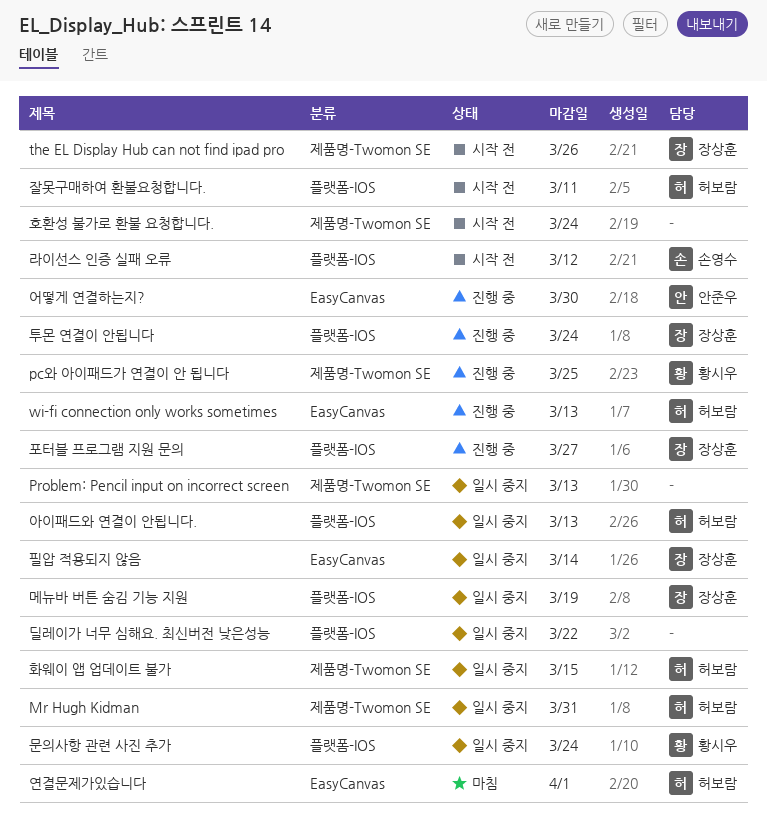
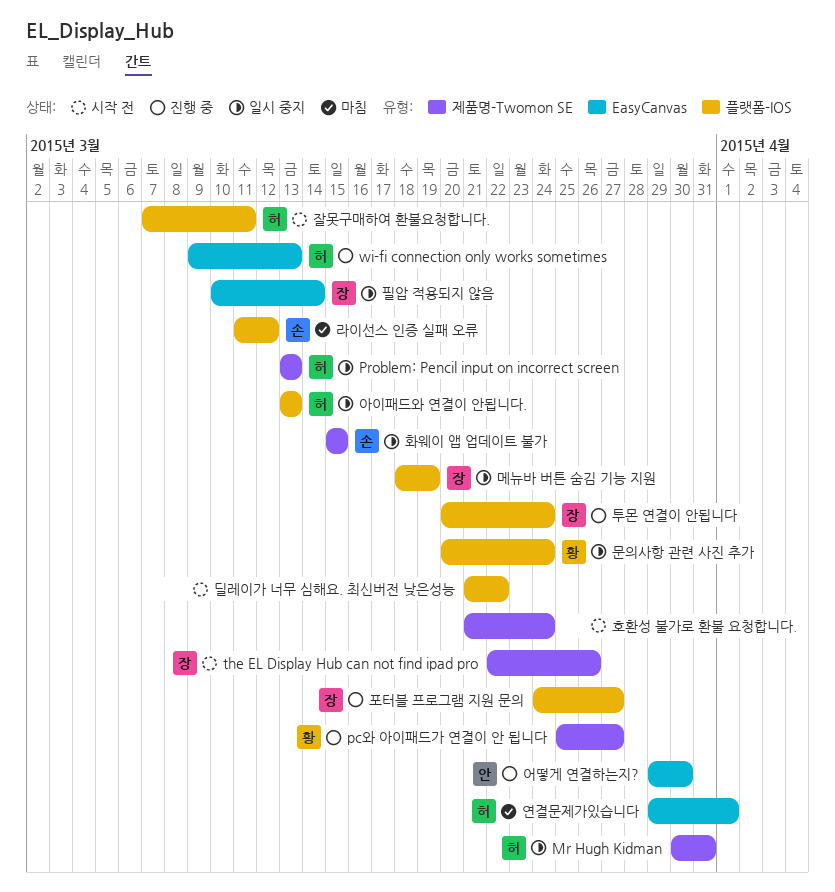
pc와 아이패드가 연결이 안 됩니다, due: Mar 25 -> Mar 27
Problem: Pencil input on incorrect screen, owner: none -> 허보람
딜레이가 너무 심해요. 최신버전 낮은성능, status: 일시 중지 -> 시작 전
라이선스 인증 실패 오류, status: 시작 전 -> 마침
화웨이 앱 업데이트 불가, owner: 허보람 -> 손영수

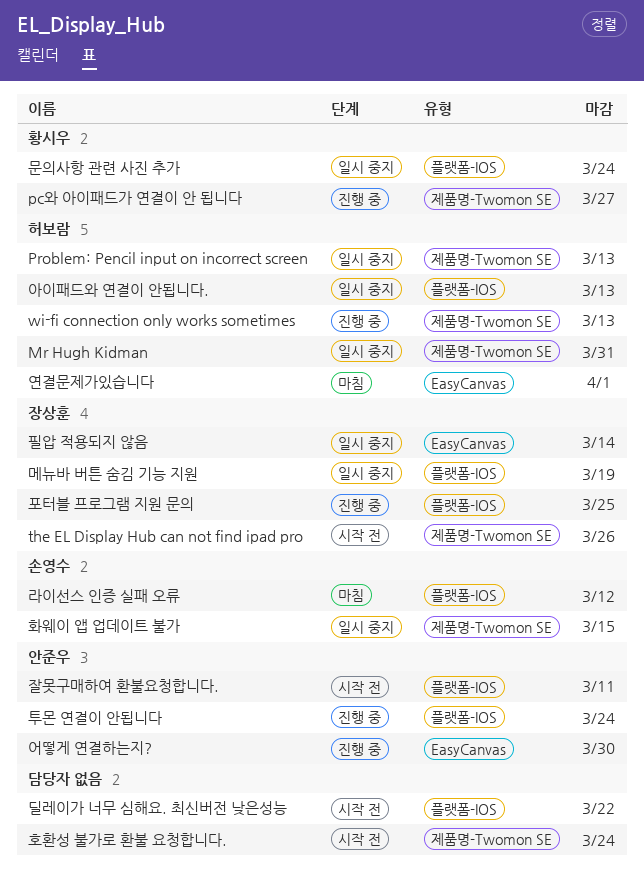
wi-fi connection only works sometimes, label: EasyCanvas -> 제품명-Twomon SE
잘못구매하여 환불요청합니다., owner: 허보람 -> 안준우
투몬 연결이 안됩니다, owner: 장상훈 -> 안준우
포터블 프로그램 지원 문의, due: Mar 27 -> Mar 25

